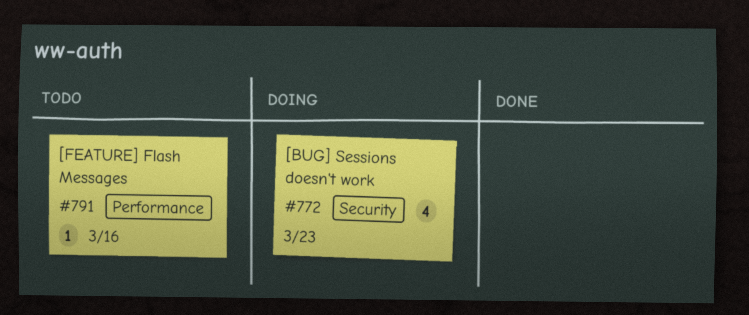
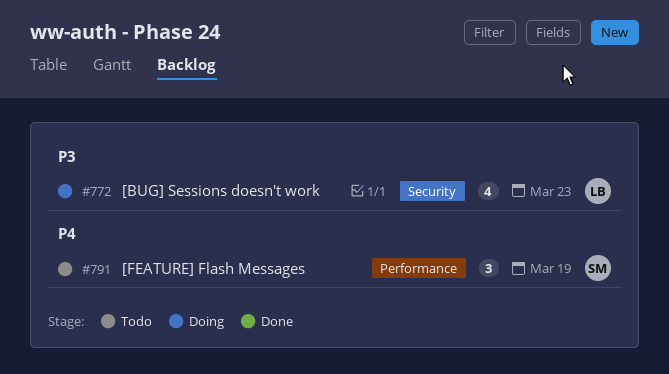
#791, estimate: 1 -> 3
#791, due: Mar 16 -> Mar 19

